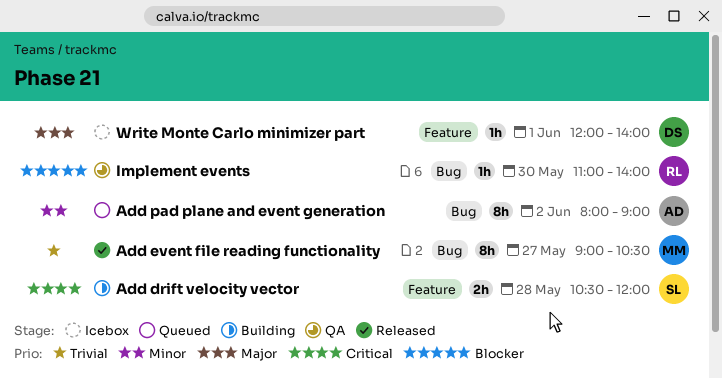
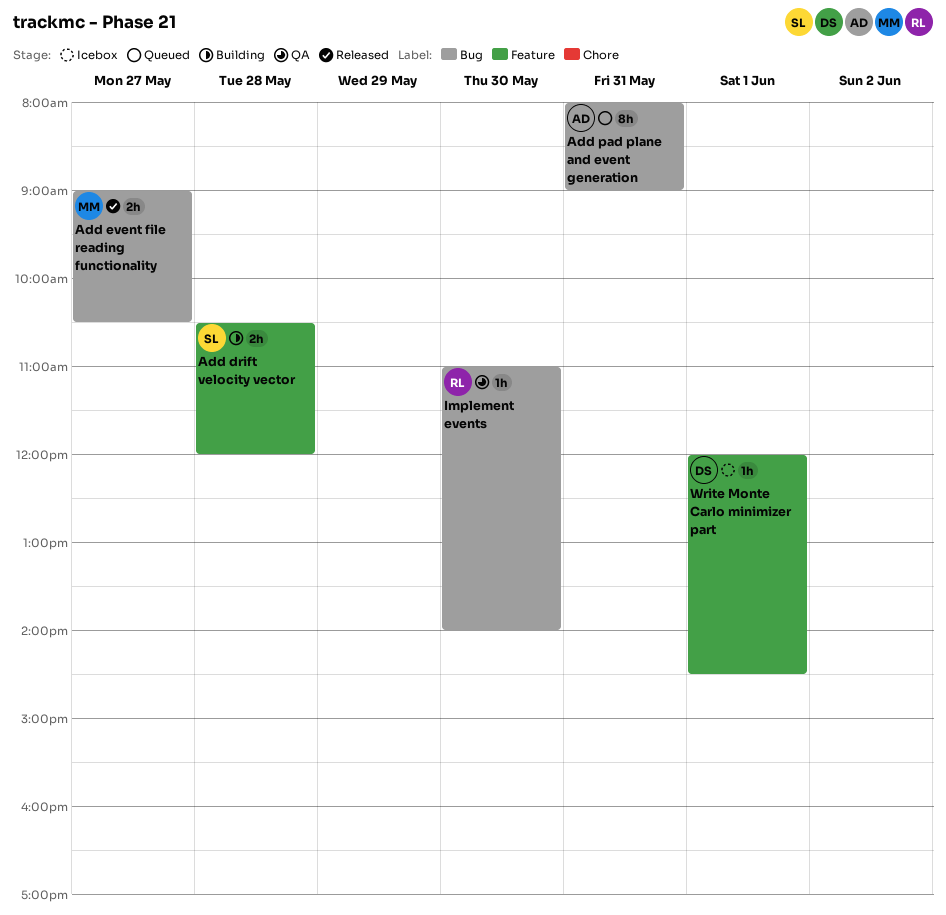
Add event file reading functionality, estimate: 8h -> 2h
Add pad plane and event generation, day: Jun 2 -> May 31
Write Monte Carlo minimizer part, ends: 14:00 -> 14:30

